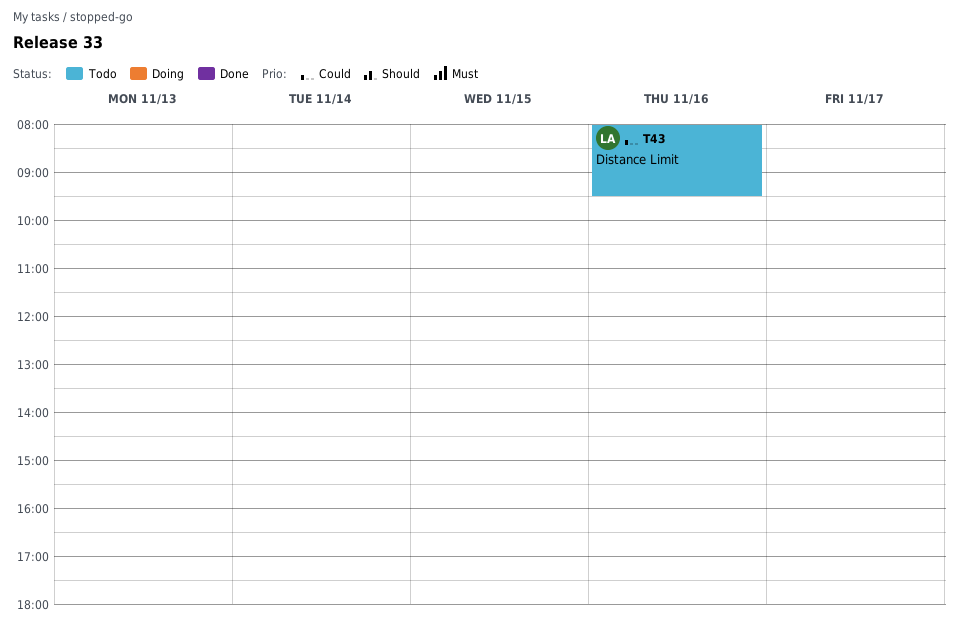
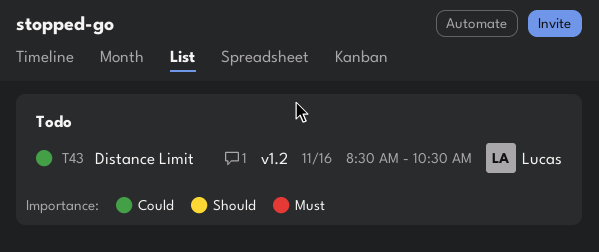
T43, begins: 08:00 -> 08:30
T43, ends: 09:30 -> 10:30

